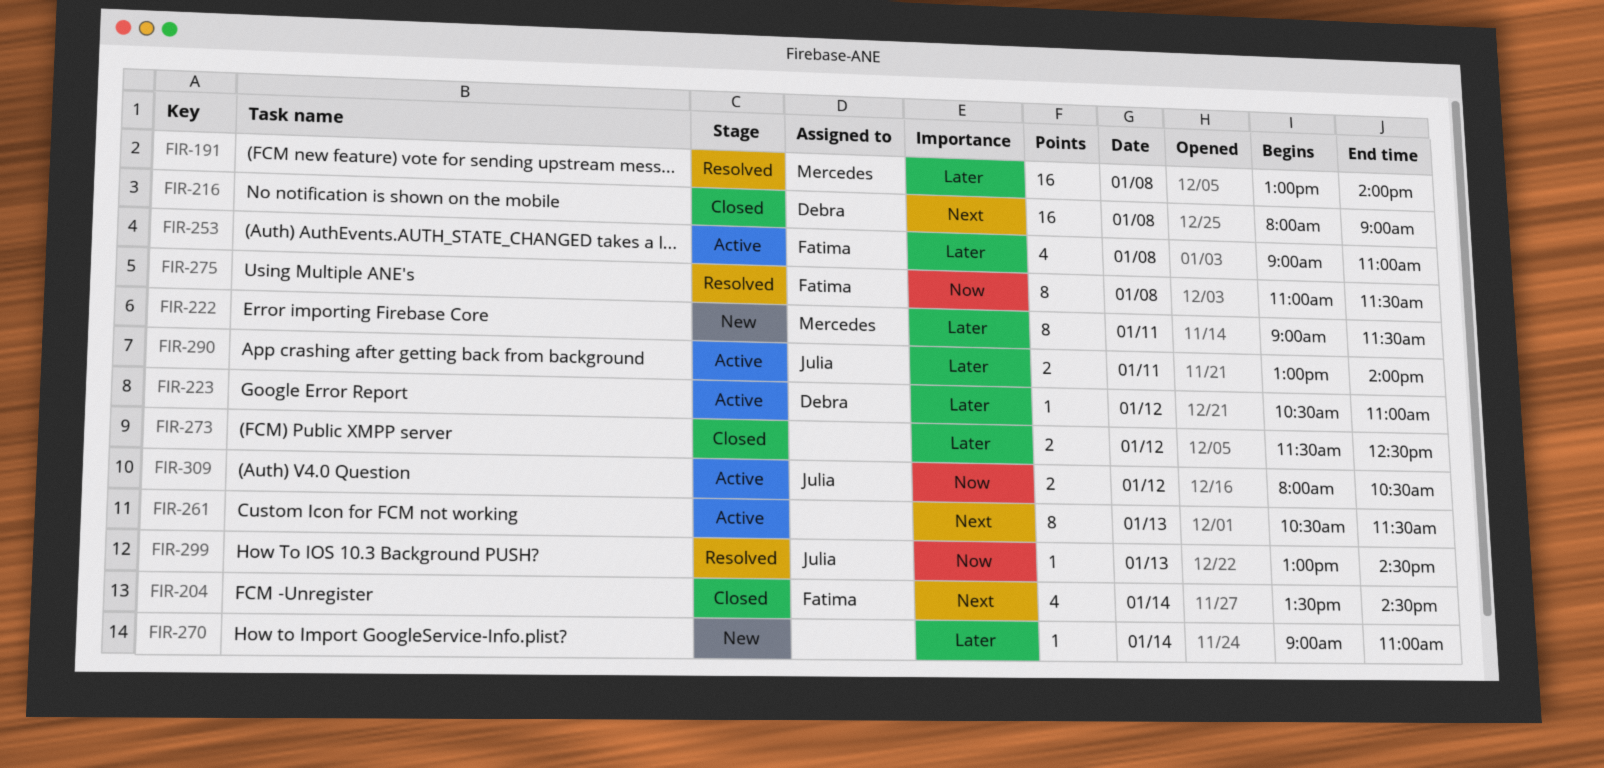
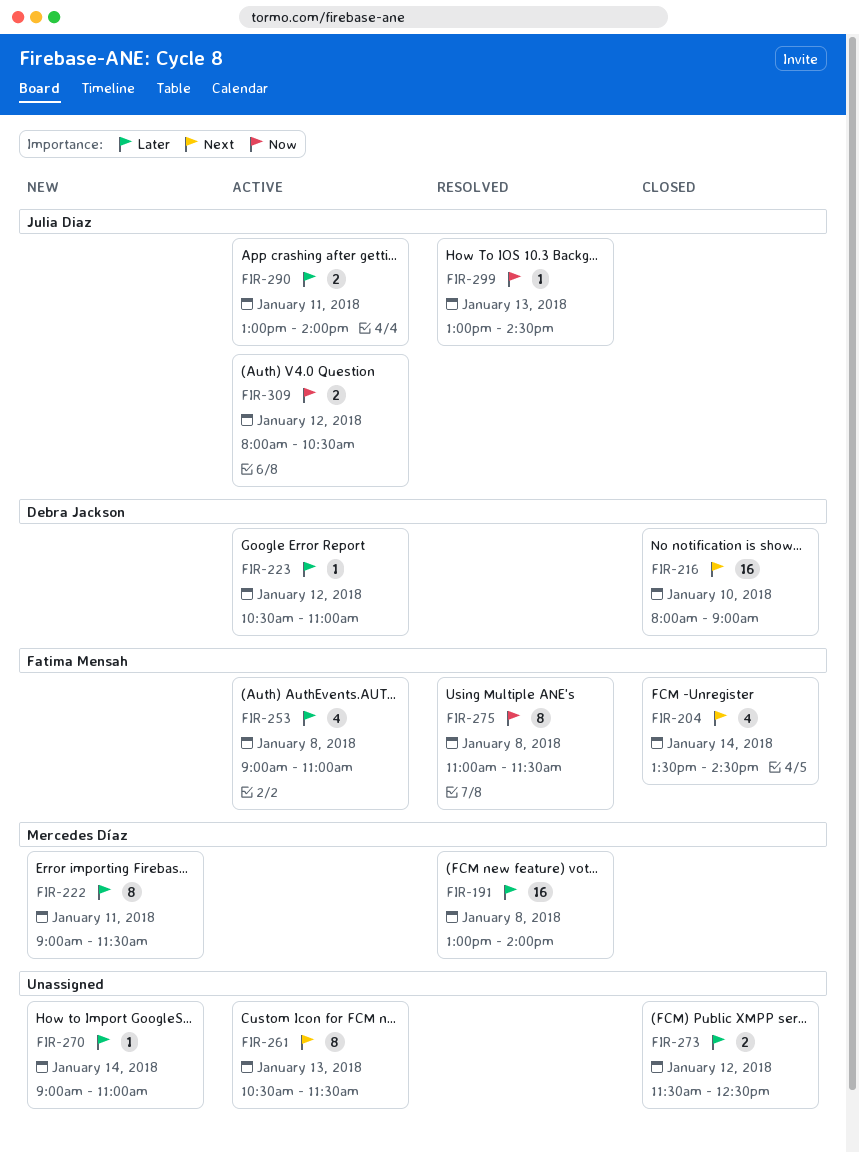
FIR-216, day: Jan 8 -> Jan 10

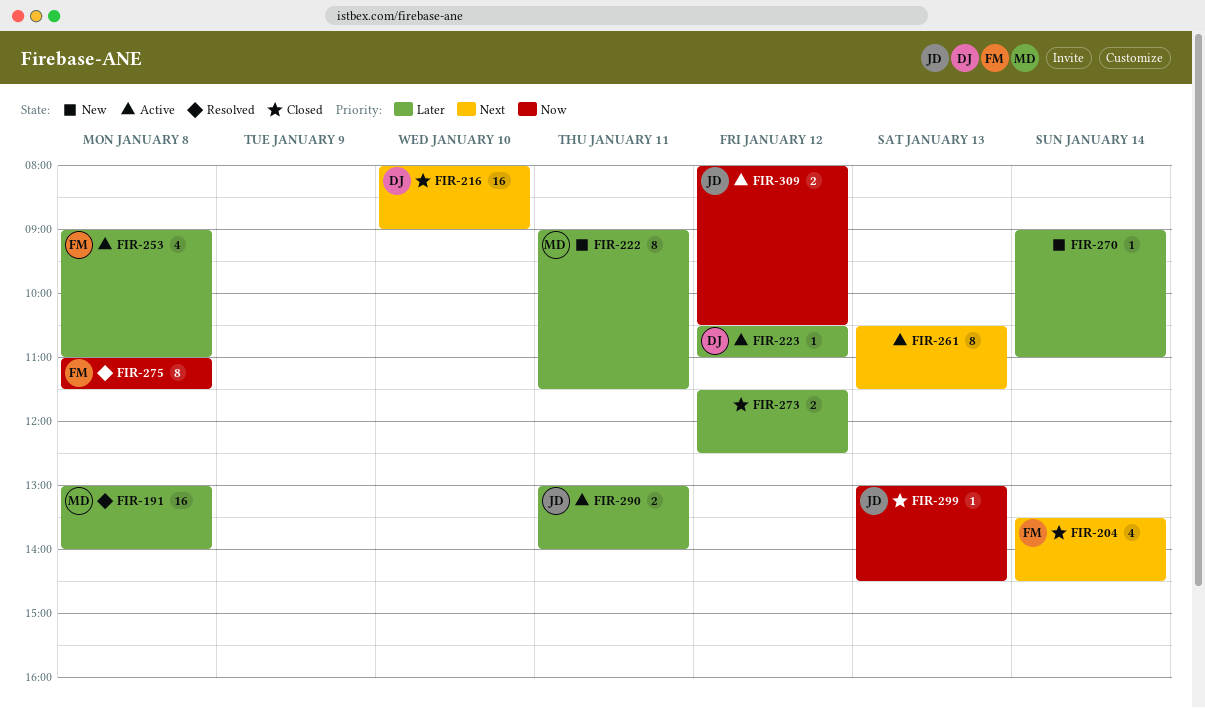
FIR-299, status: Resolved -> Closed

